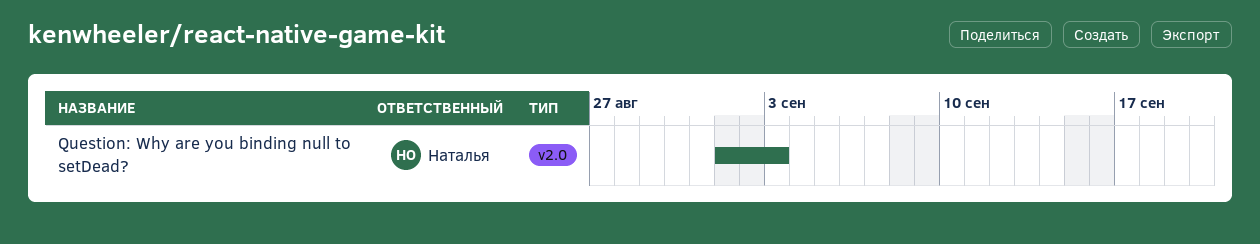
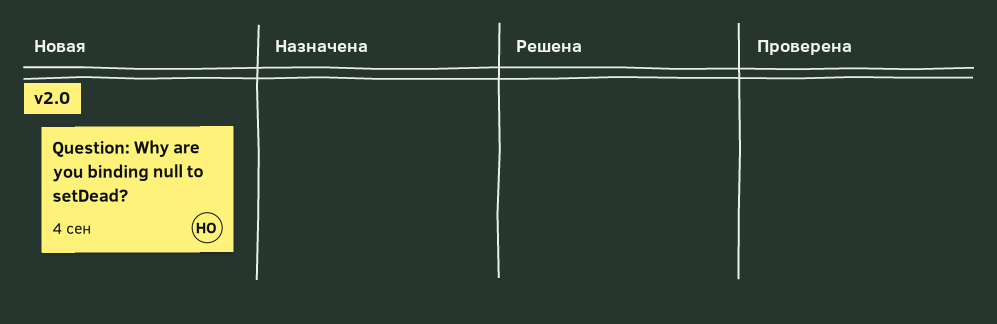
Question: Why are you binding null to setDead?, due: Sep 3 -> Sep 4

